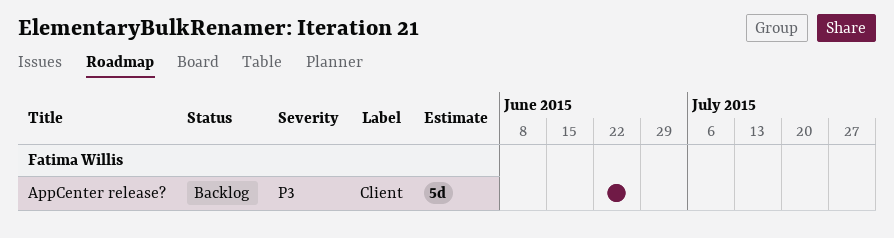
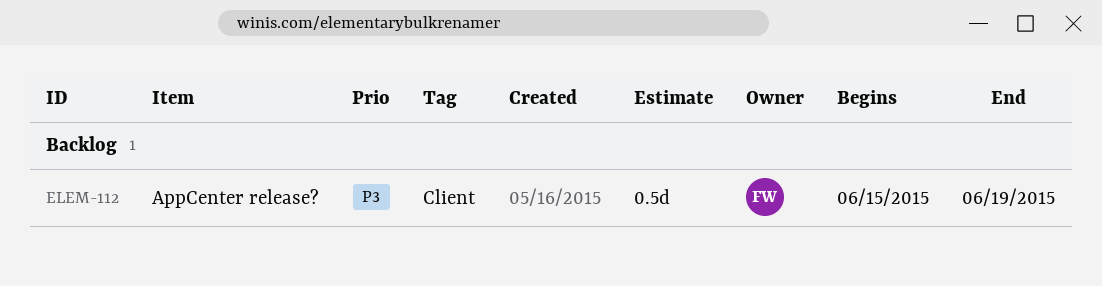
AppCenter release?, estimate: 5d -> 0.5d
AppCenter release?, start: Jun 22 -> Jun 15
AppCenter release?, due: Jun 26 -> Jun 19

